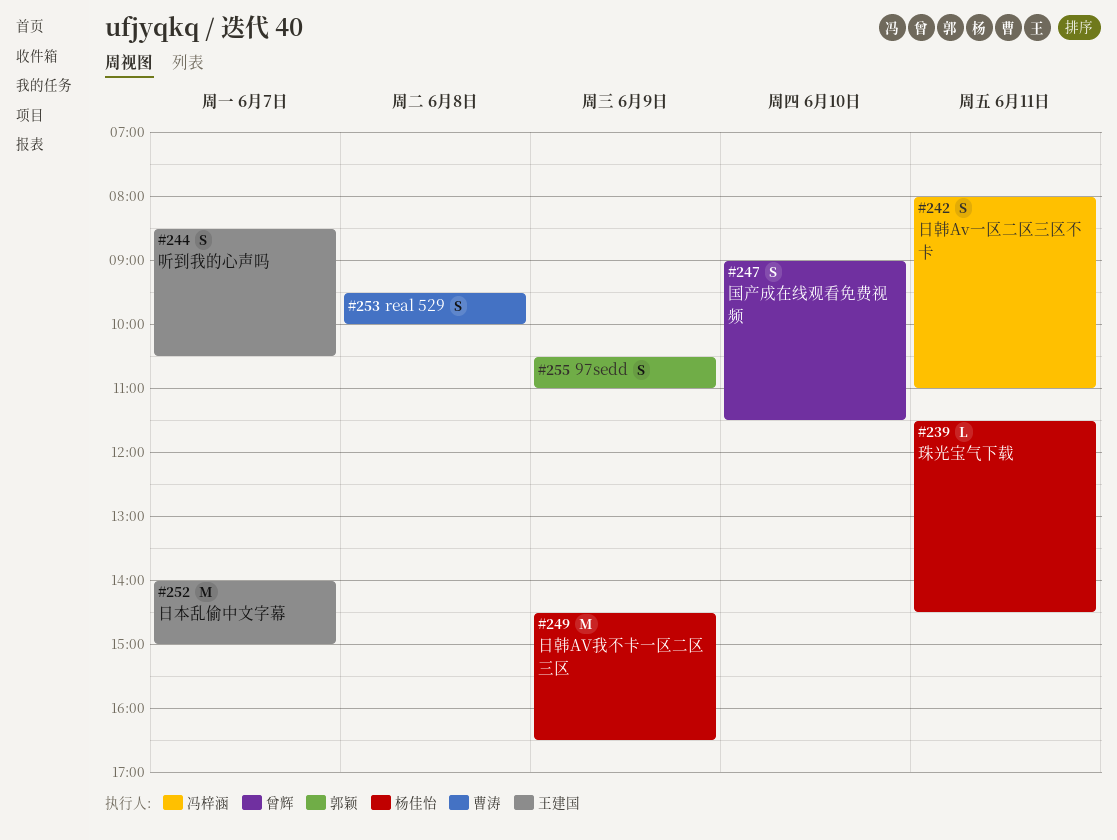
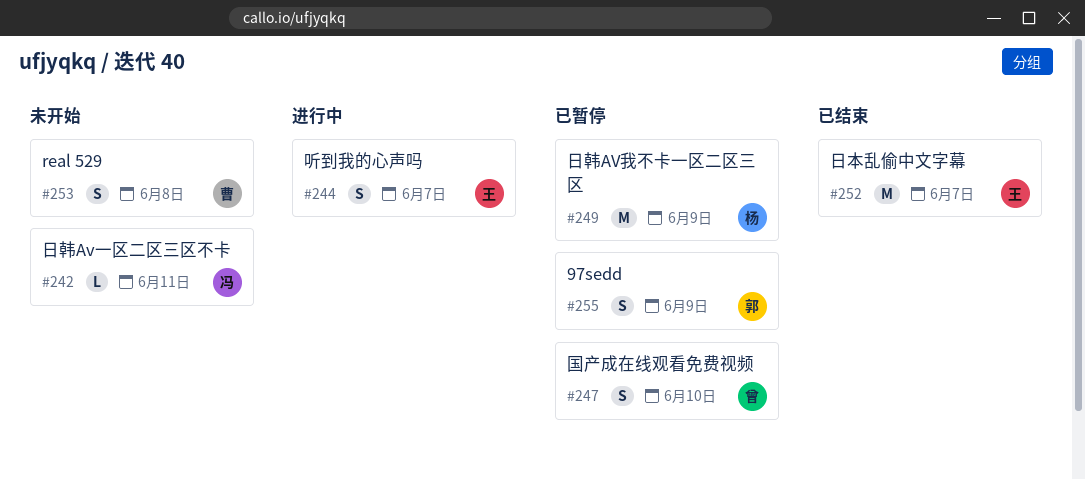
#239: present -> none
#242, estimate: S -> L

